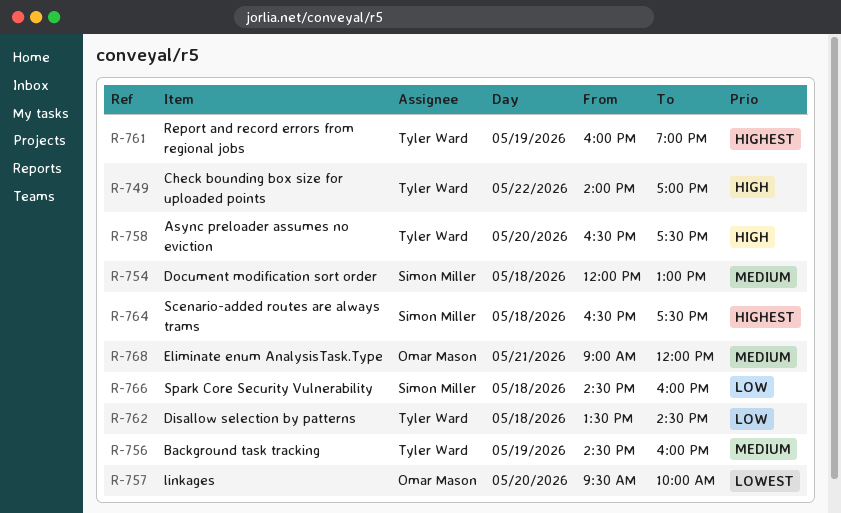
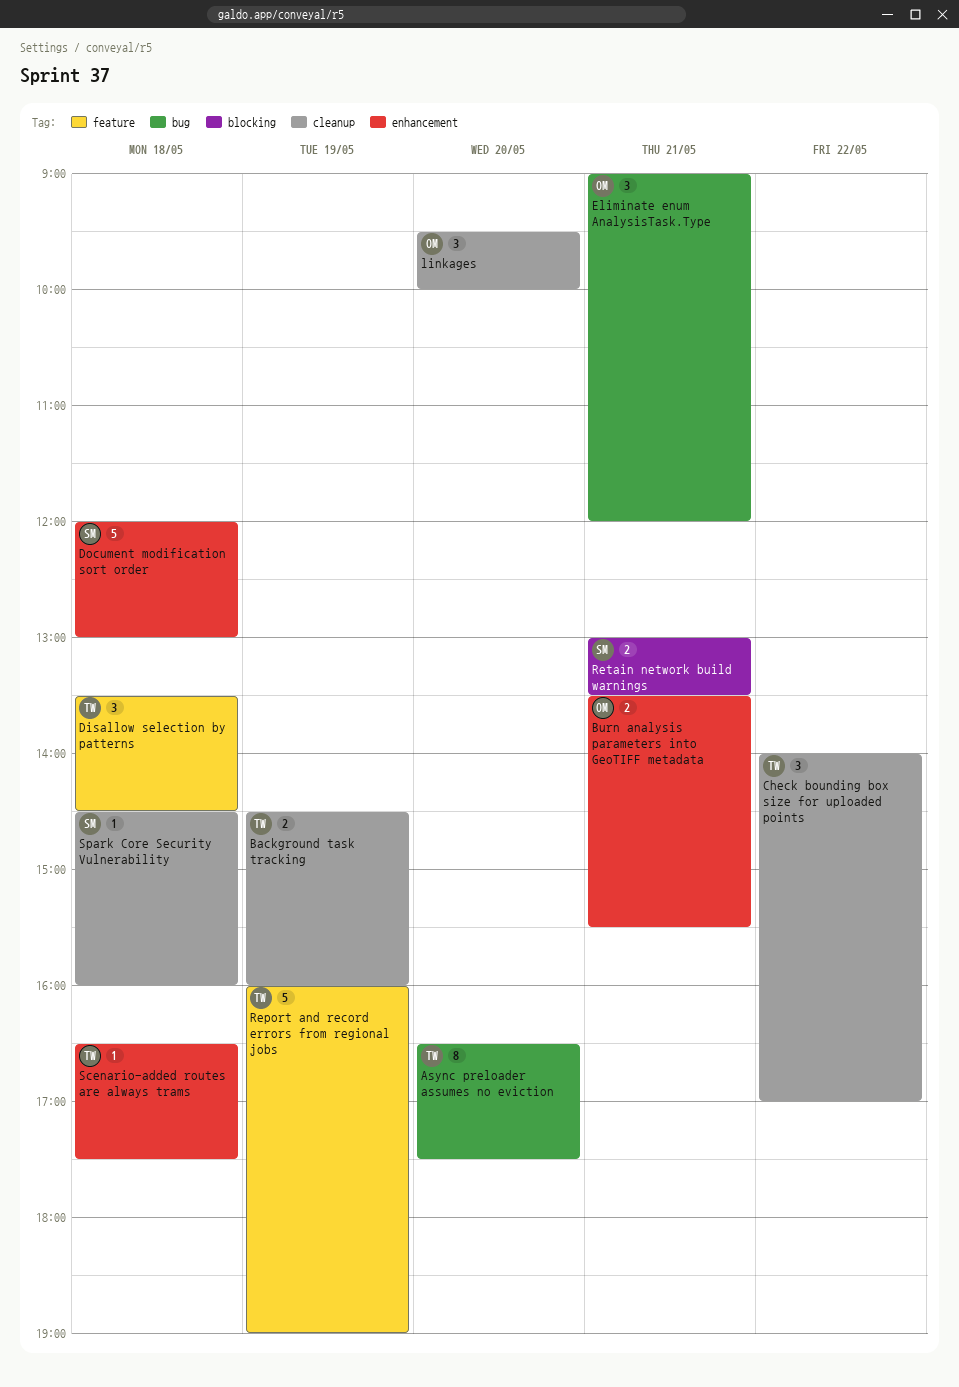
Burn analysis parameters into GeoTIFF metadata: none -> present
Retain network build warnings: none -> present
Scenario-added routes are always trams, owner: Simon Miller -> Tyler Ward

